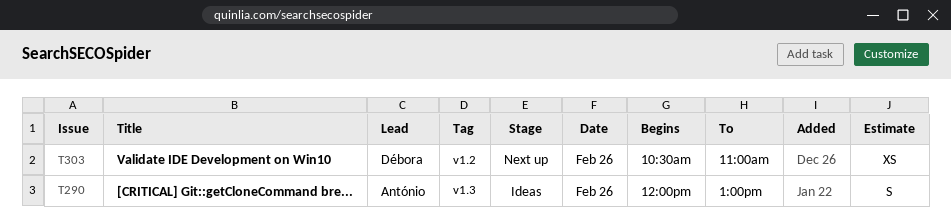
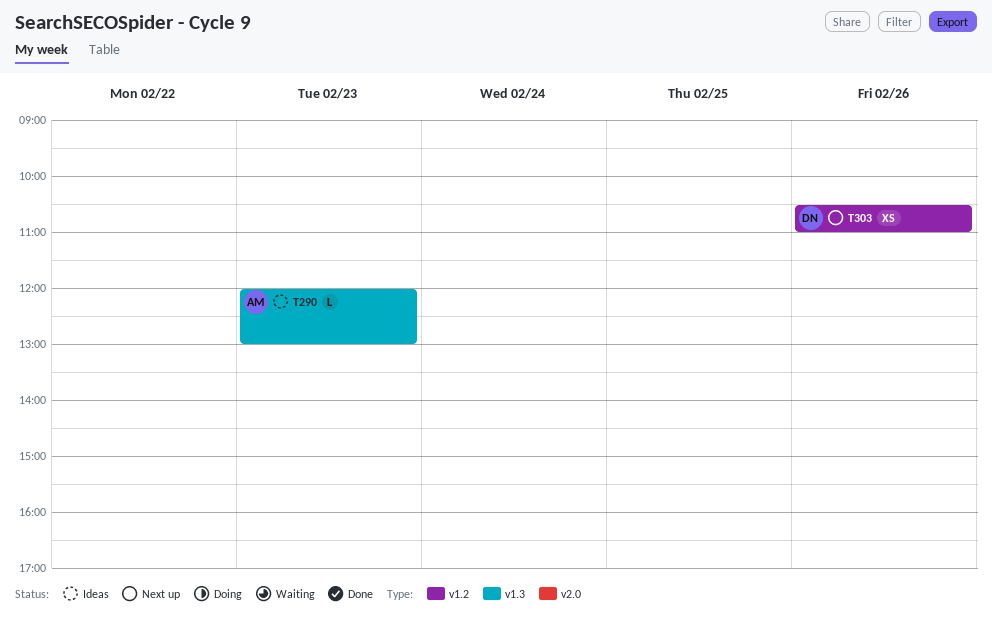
T290, estimate: S -> L
T290, day: Feb 26 -> Feb 23

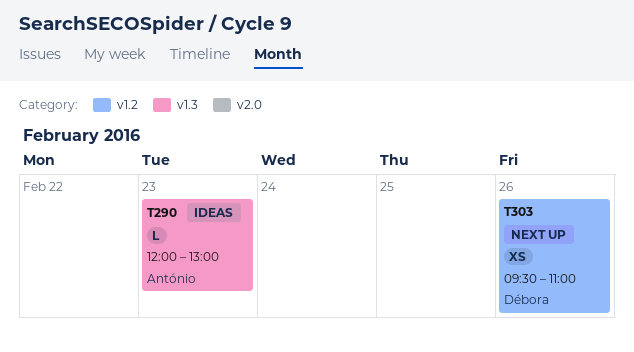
T303, begins: 10:30 -> 09:30

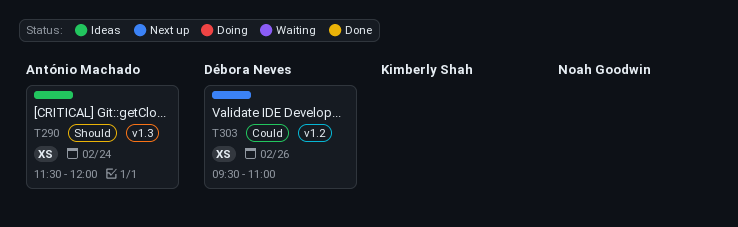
T290, estimate: L -> XS
T290, day: Feb 23 -> Feb 24
T290, begins: 12:00 -> 11:30
T290, ends: 13:00 -> 12:00

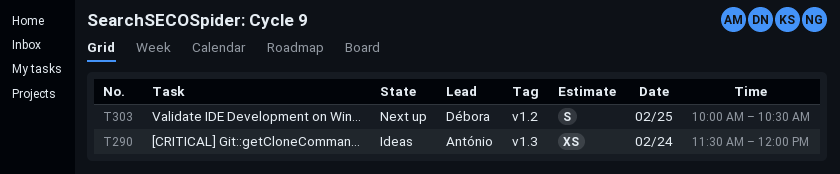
T303, estimate: XS -> S
T303, day: Feb 26 -> Feb 25
T303, begins: 09:30 -> 10:00
T303, ends: 11:00 -> 10:30

